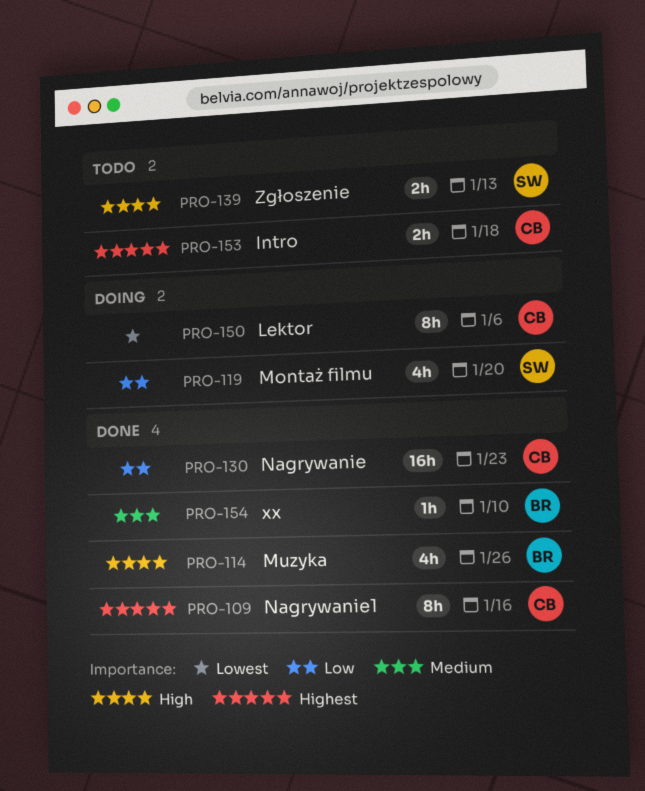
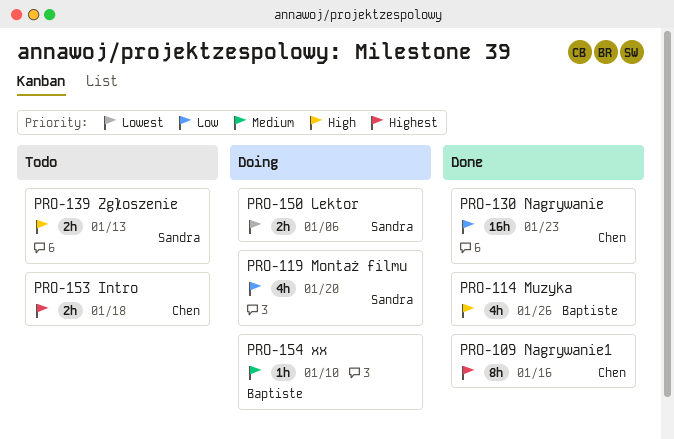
PRO-150, owner: Chen -> Sandra
PRO-150, estimate: 8h -> 2h
PRO-154, status: Done -> Doing

